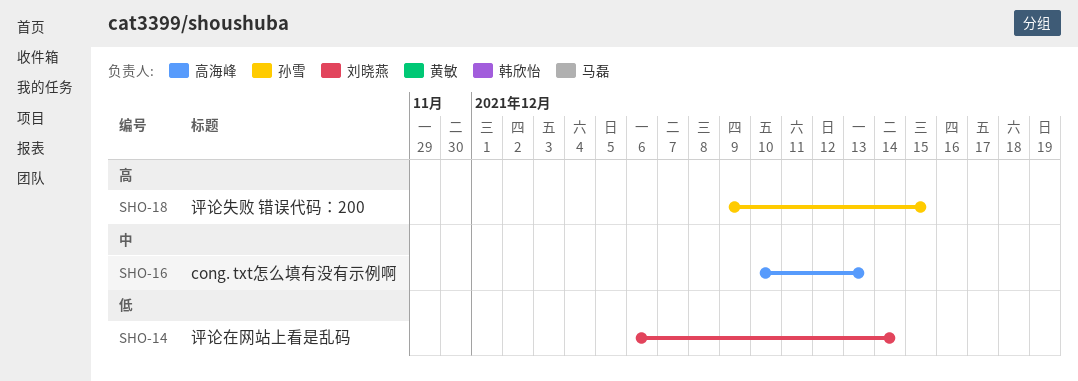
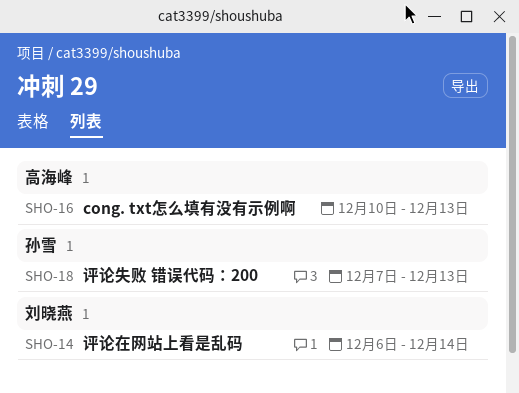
SHO-18, start: Dec 9 -> Dec 7
SHO-18, due: Dec 15 -> Dec 13

